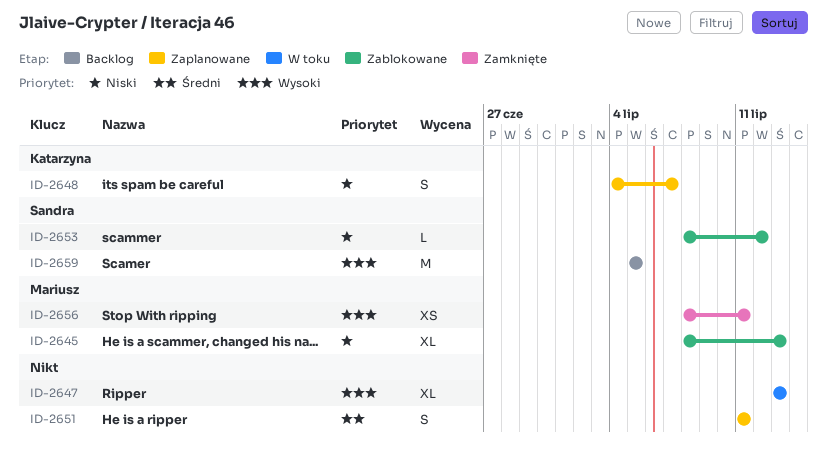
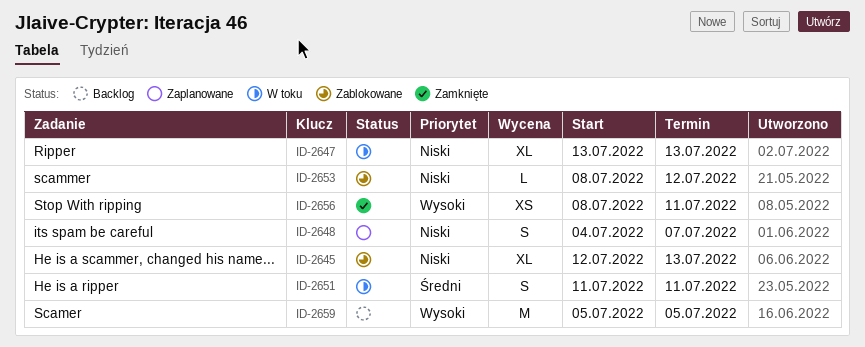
ID-2645, start: Jul 8 -> Jul 12
ID-2647, priority: Wysoki -> Niski
ID-2651, status: Zaplanowane -> W toku

